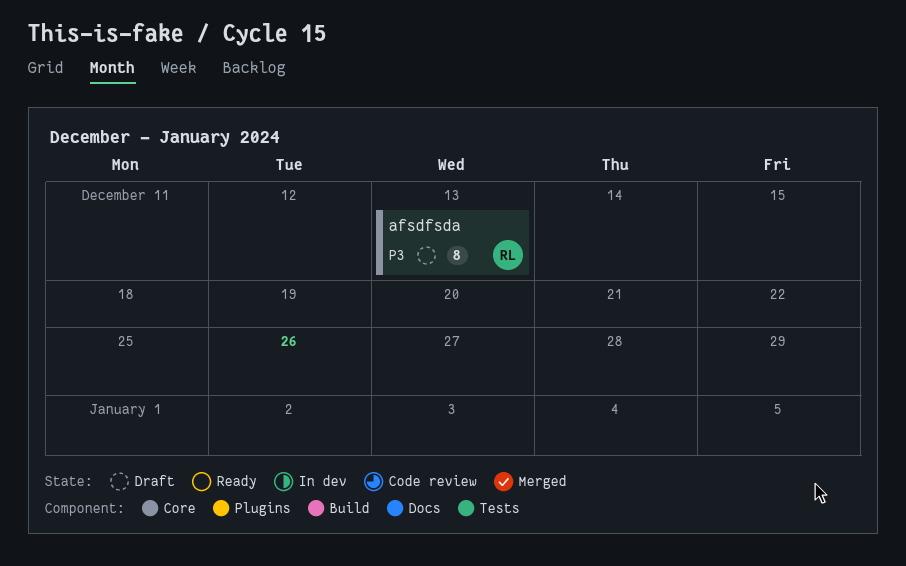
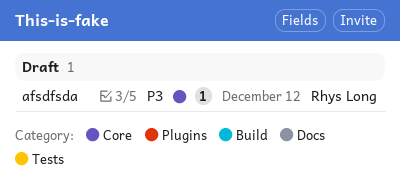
afsdfsda, estimate: 8 -> 1
afsdfsda, due: Dec 13 -> Dec 12

